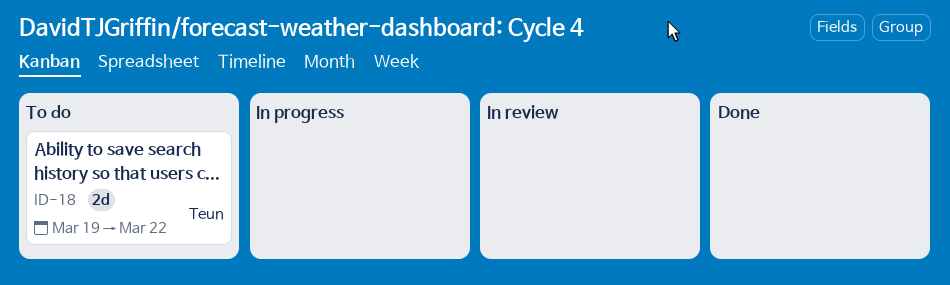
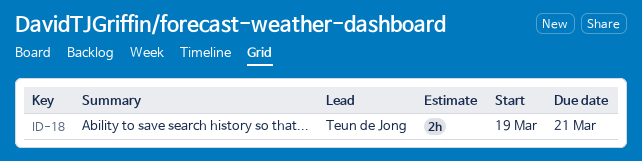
ID-18, estimate: 2d -> 2h
ID-18, due: Mar 22 -> Mar 21

